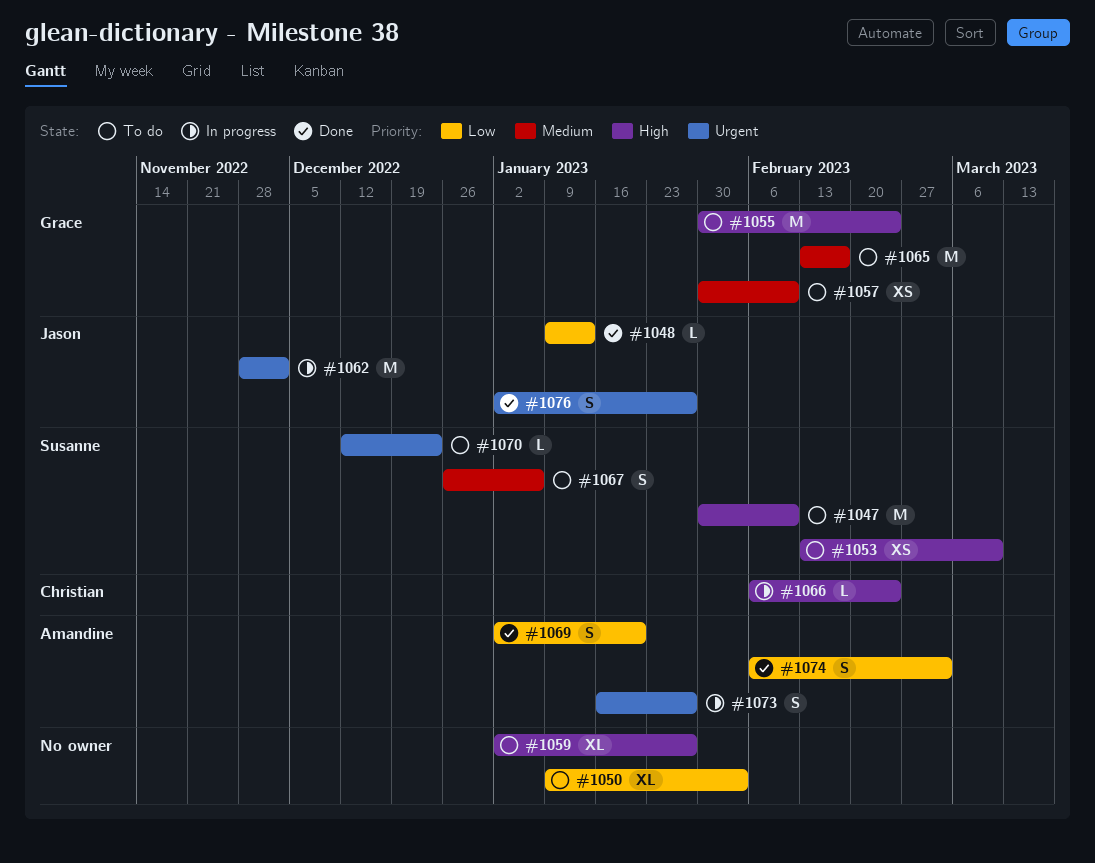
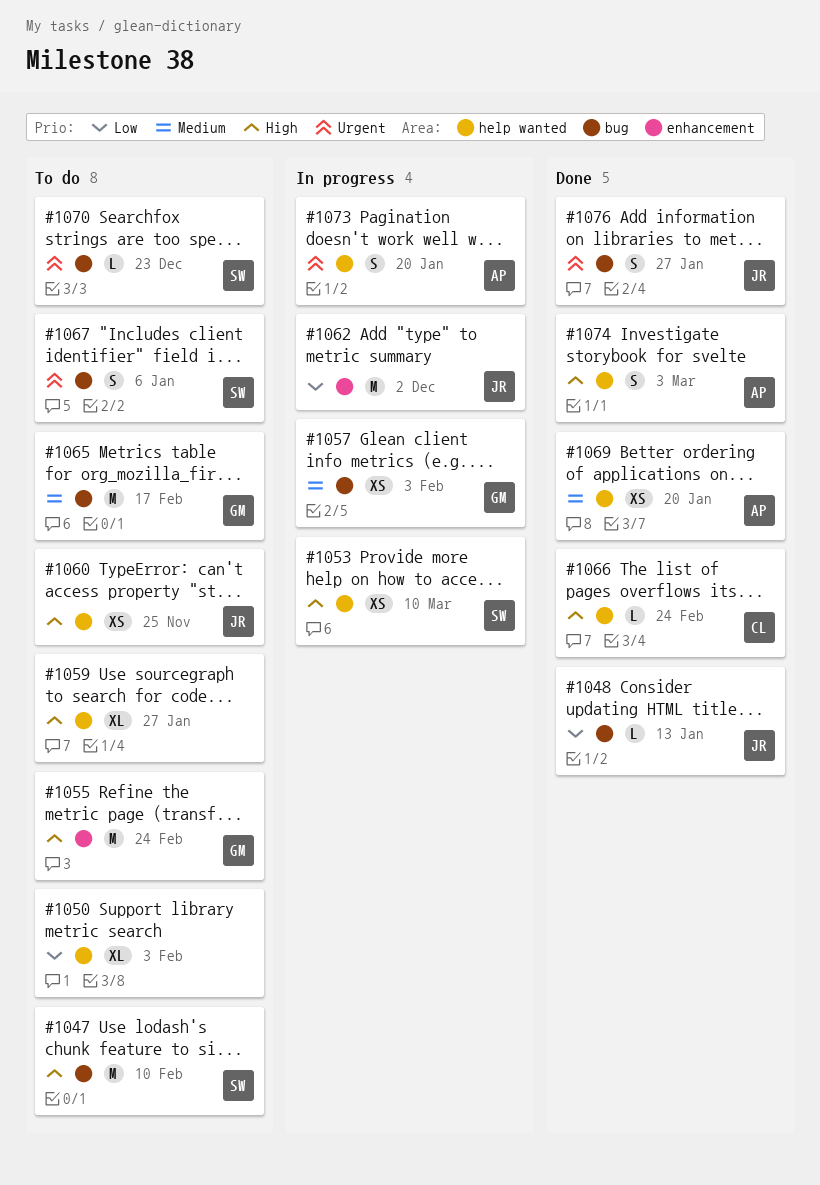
#1053, status: To do -> In progress
#1057, status: To do -> In progress
#1057, due: Feb 10 -> Feb 3
#1060: none -> present
#1062, priority: Urgent -> Low
#1066, status: In progress -> Done
#1067, priority: Medium -> Urgent
#1069, priority: Low -> Medium
#1069, estimate: S -> XS
#1073, due: Jan 27 -> Jan 20
#1074, priority: Low -> High

